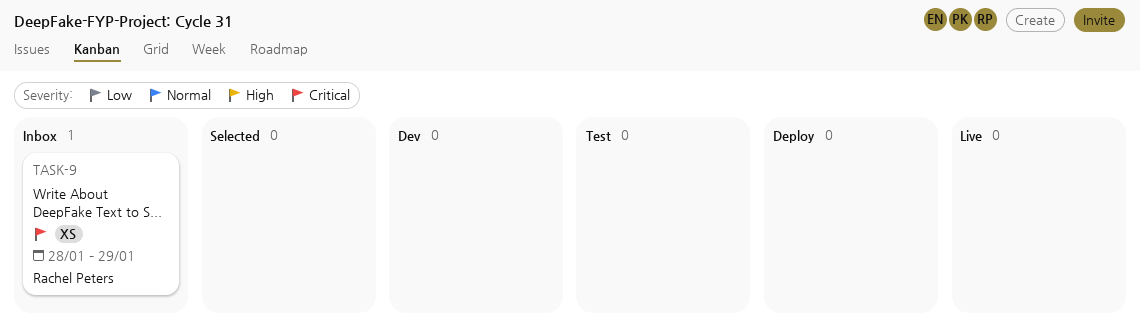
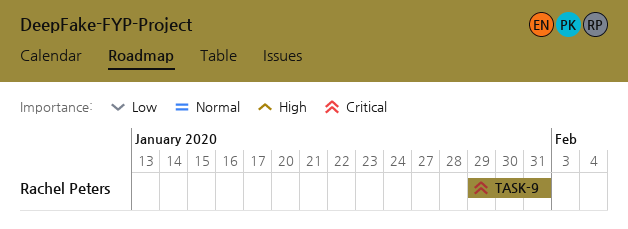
TASK-9, start: Jan 28 -> Jan 29
TASK-9, due: Jan 29 -> Jan 31

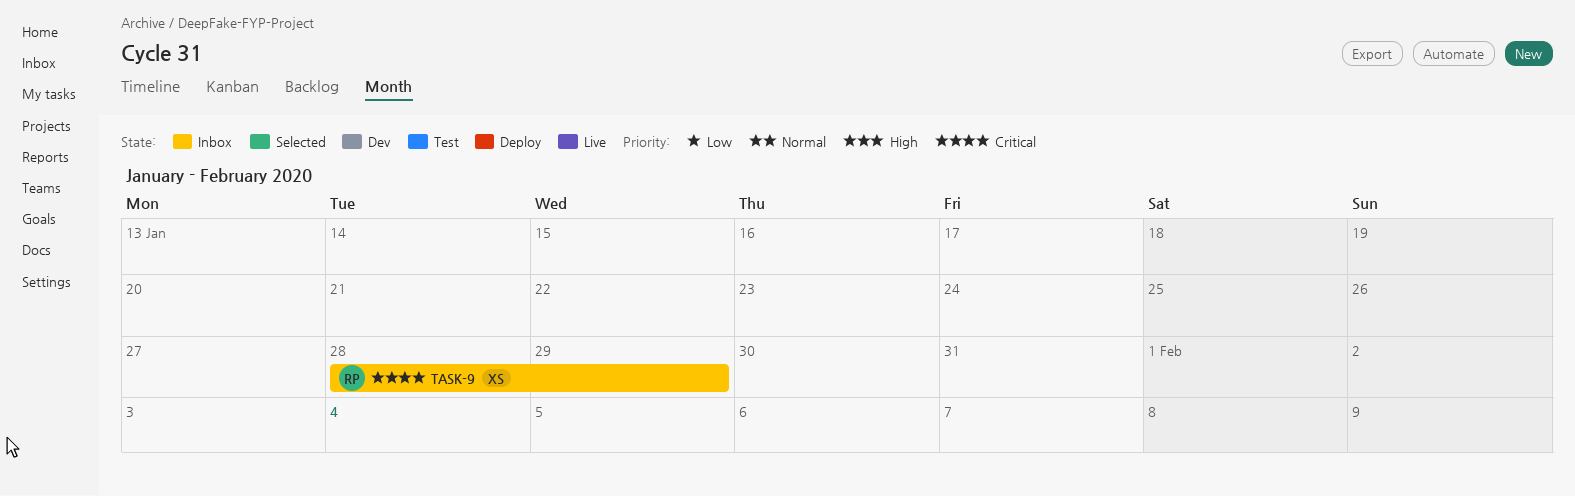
TASK-9, start: Jan 29 -> Jan 28
TASK-9, due: Jan 31 -> Jan 29

